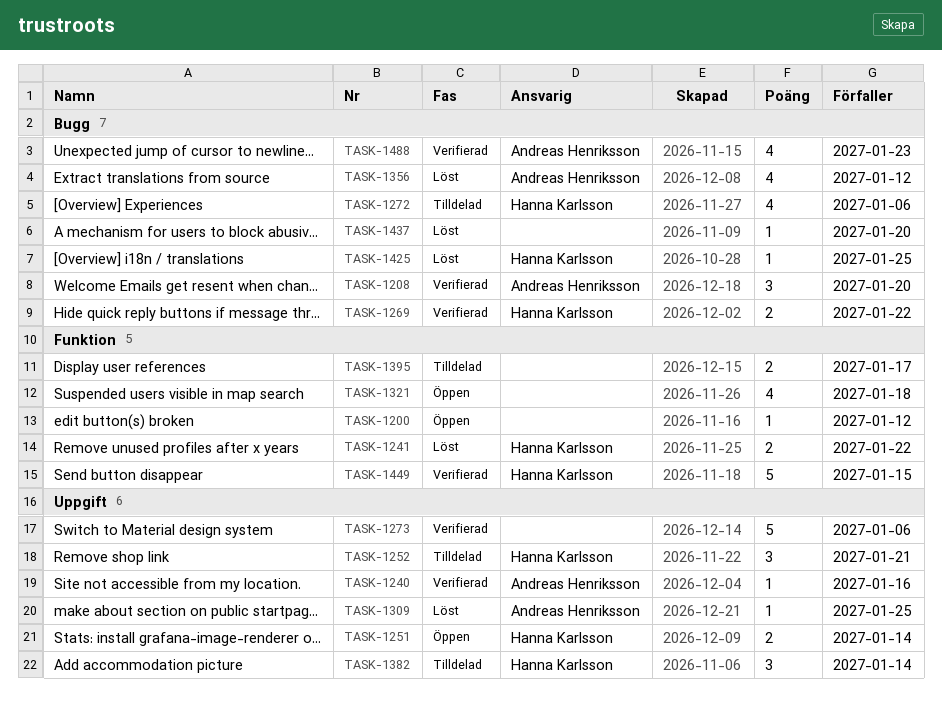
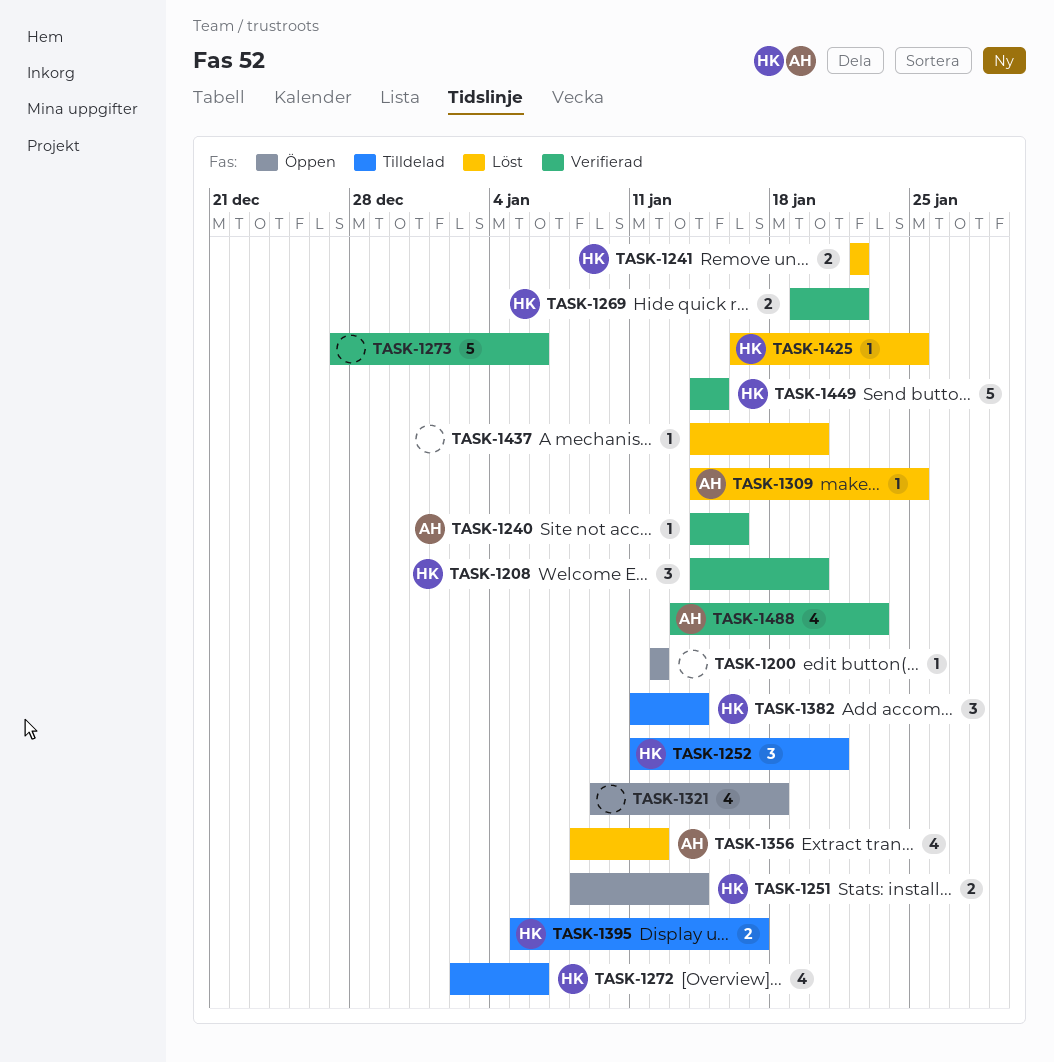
TASK-1208, owner: Andreas Henriksson -> Hanna Karlsson
TASK-1395, owner: none -> Hanna Karlsson

